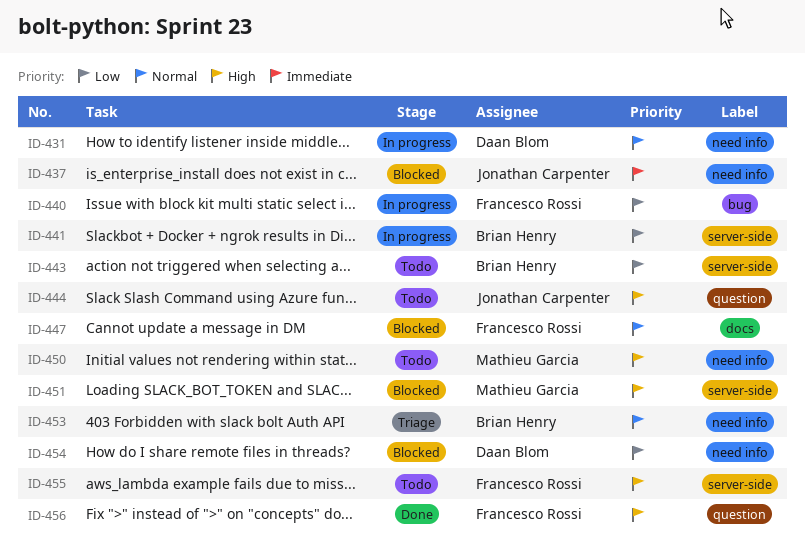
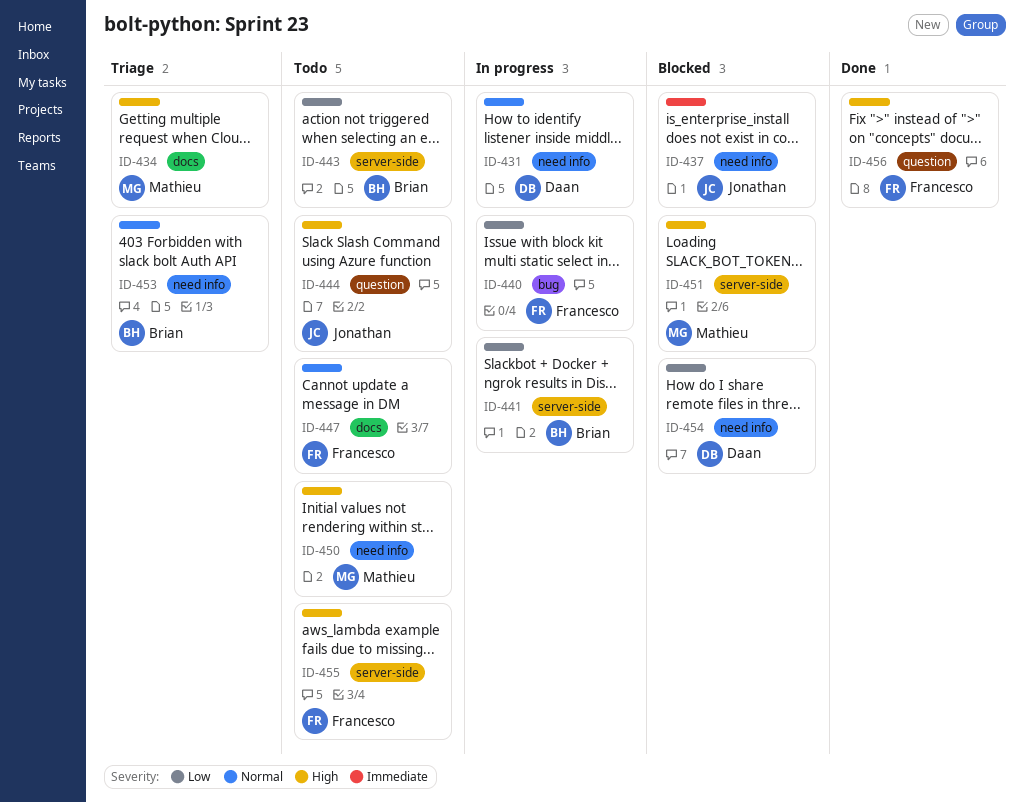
ID-434: none -> present
ID-447, status: Blocked -> Todo

